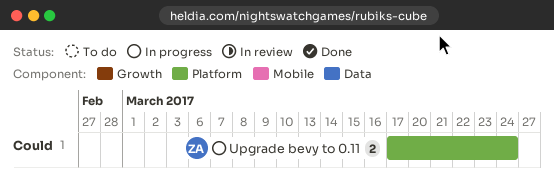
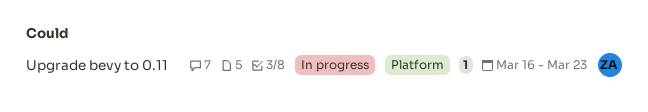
Upgrade bevy to 0.11, estimate: 2 -> 1
Upgrade bevy to 0.11, start: Mar 17 -> Mar 16
Upgrade bevy to 0.11, due: Mar 24 -> Mar 23

